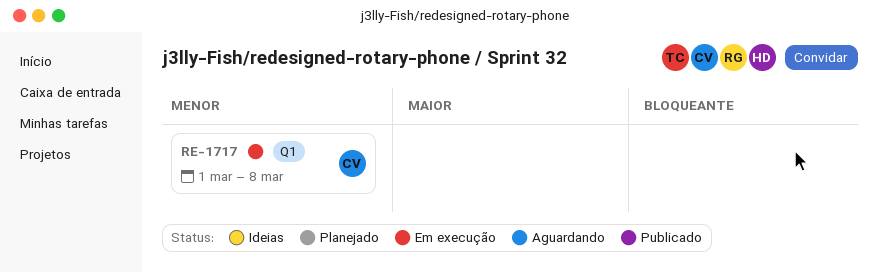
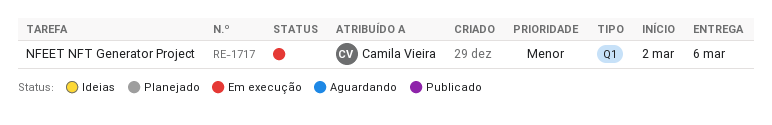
RE-1717, start: Mar 1 -> Mar 2
RE-1717, due: Mar 8 -> Mar 6

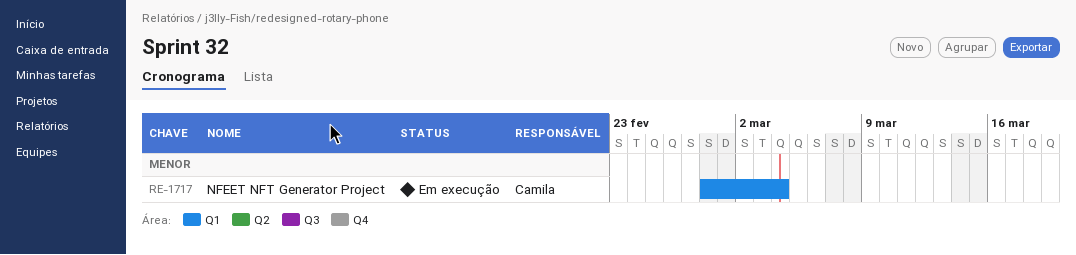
RE-1717, start: Mar 2 -> Feb 28
RE-1717, due: Mar 6 -> Mar 4

